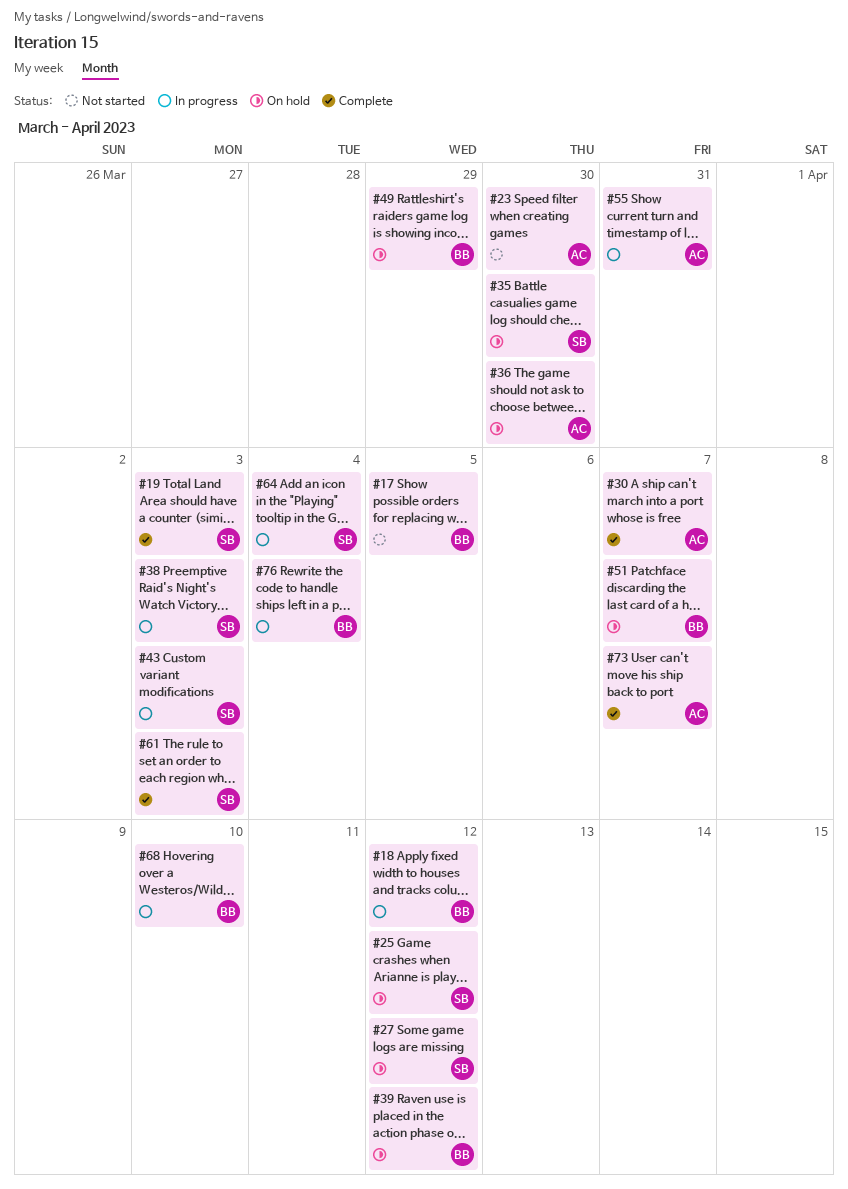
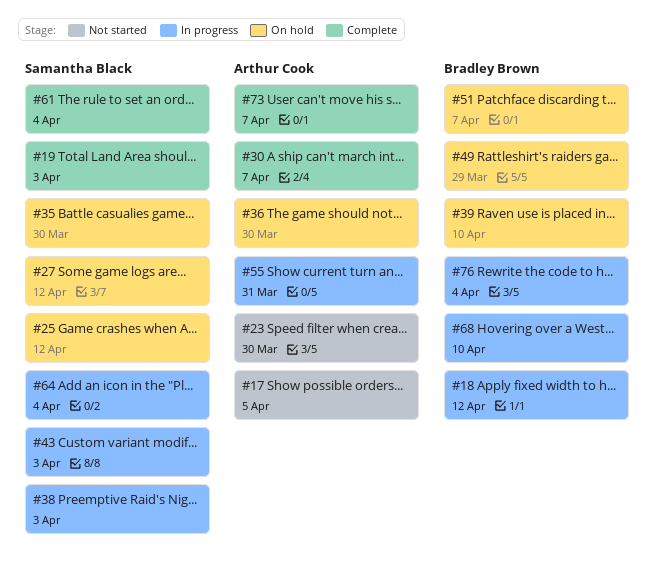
#17, owner: Bradley Brown -> Arthur Cook
#39, due: Apr 12 -> Apr 10
#61, due: Apr 3 -> Apr 4

